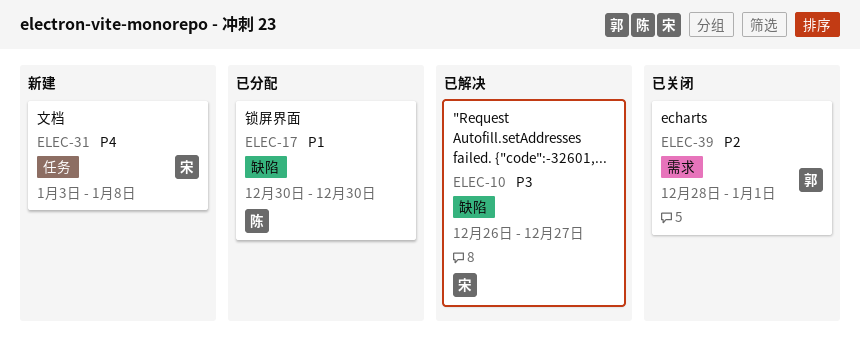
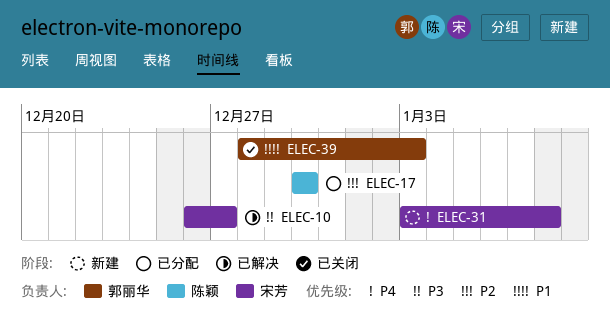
ELEC-17, priority: P1 -> P2
ELEC-39, priority: P2 -> P1
ELEC-39, due: Jan 1 -> Jan 3

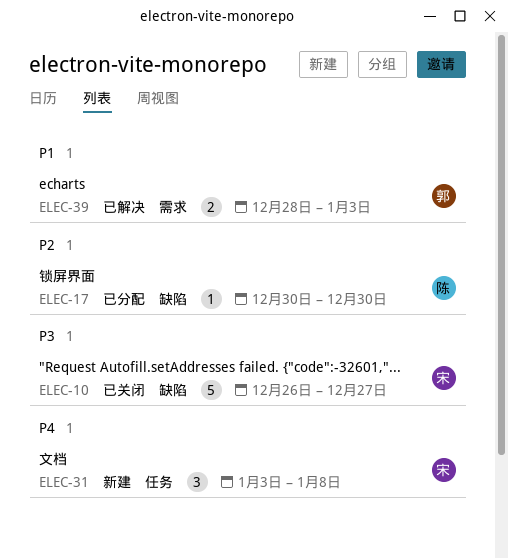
ELEC-10, status: 已解决 -> 已关闭
ELEC-39, status: 已关闭 -> 已解决

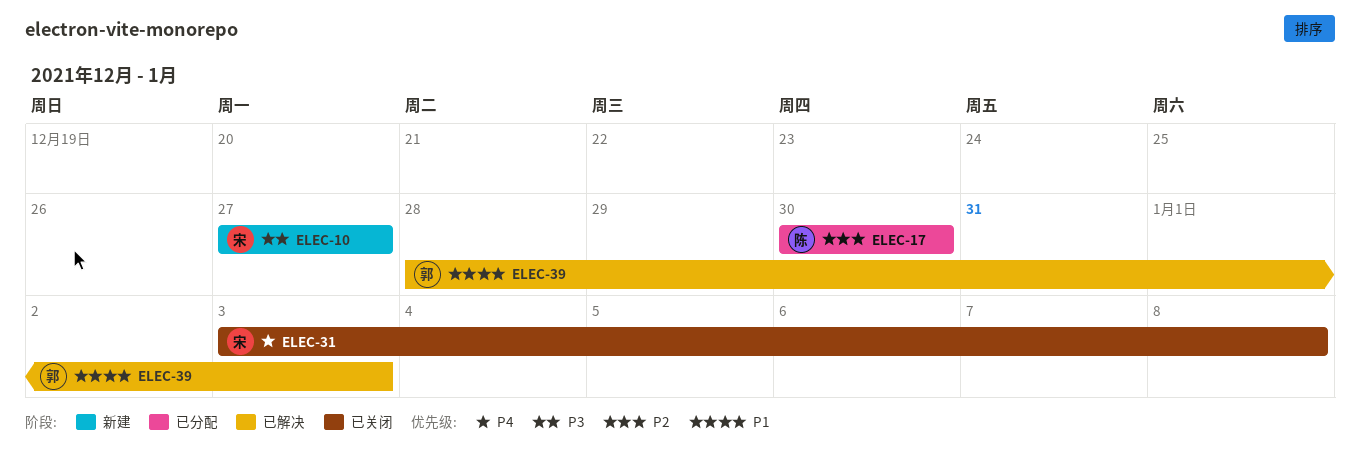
ELEC-10, status: 已关闭 -> 新建
ELEC-10, start: Dec 26 -> Dec 27
ELEC-31, status: 新建 -> 已关闭

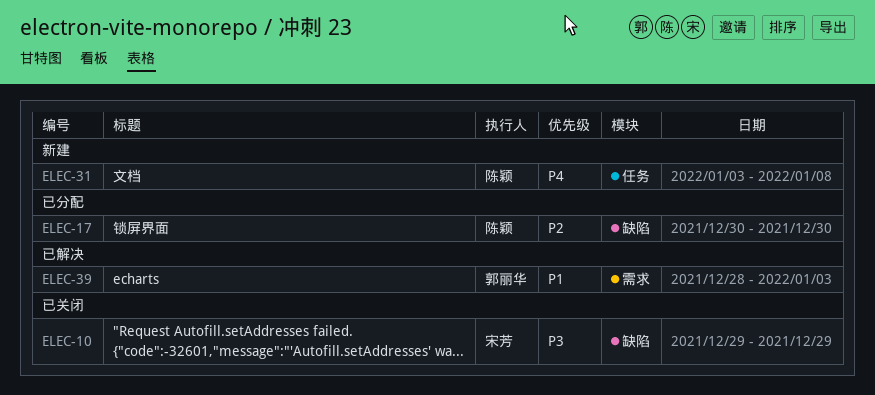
ELEC-10, status: 新建 -> 已关闭
ELEC-10, start: Dec 27 -> Dec 29
ELEC-10, due: Dec 27 -> Dec 29
ELEC-31, status: 已关闭 -> 新建
ELEC-31, owner: 宋芳 -> 陈颖

